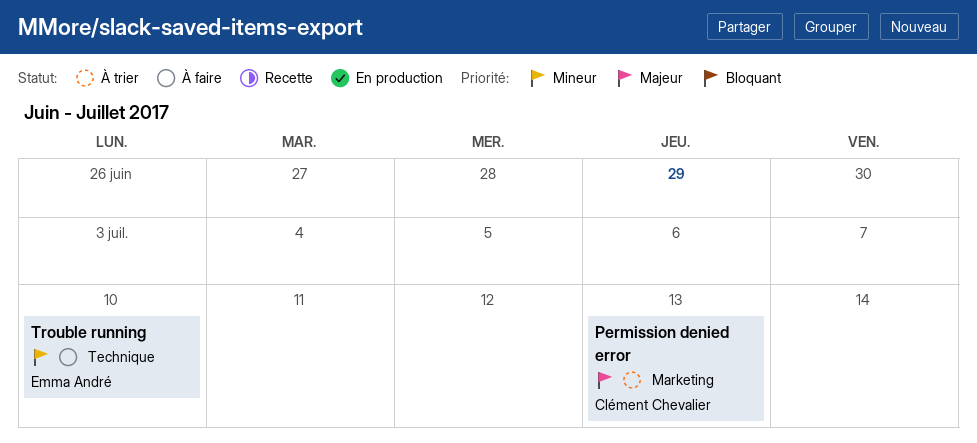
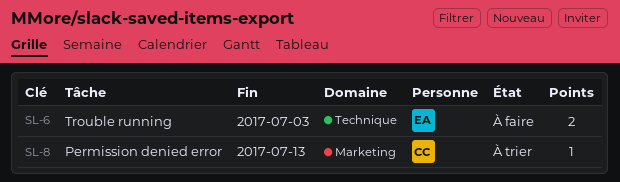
Trouble running, due: Jul 10 -> Jul 3

